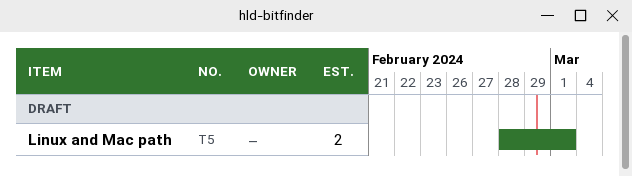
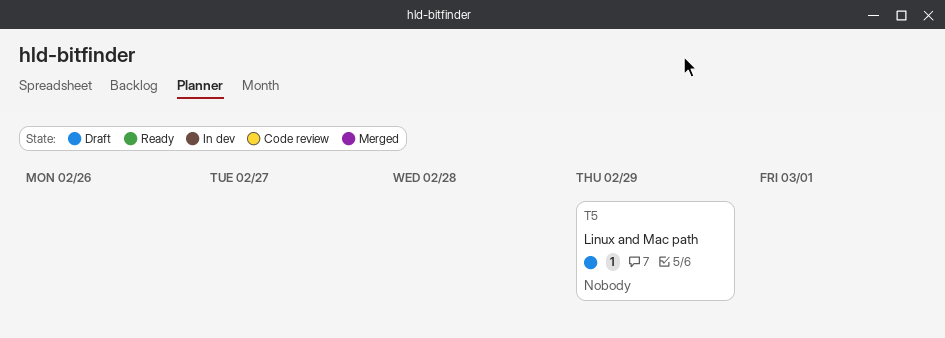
T5, estimate: 2 -> 1
T5, due: Mar 1 -> Feb 29

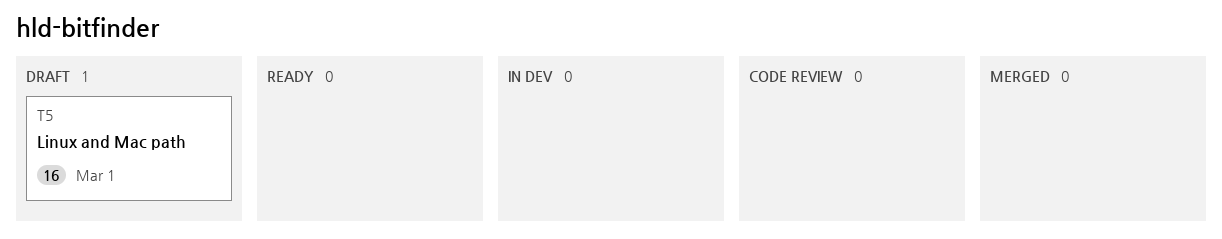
T5, estimate: 1 -> 16
T5, due: Feb 29 -> Mar 1

